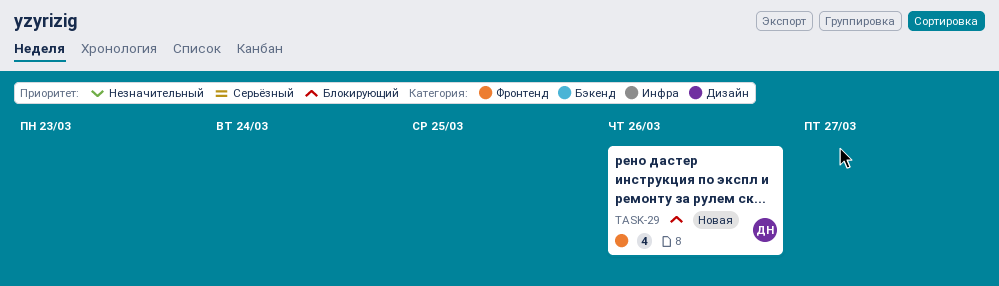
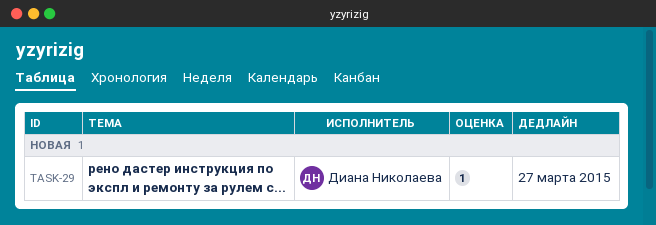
TASK-29, estimate: 4 -> 1
TASK-29, due: Mar 26 -> Mar 27

